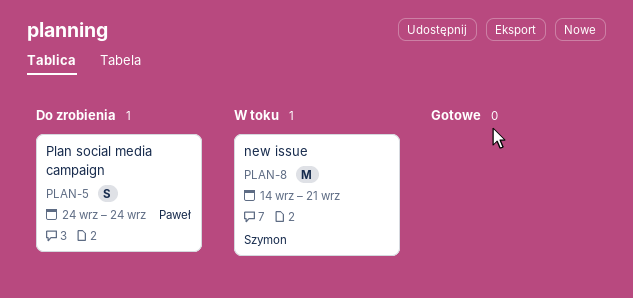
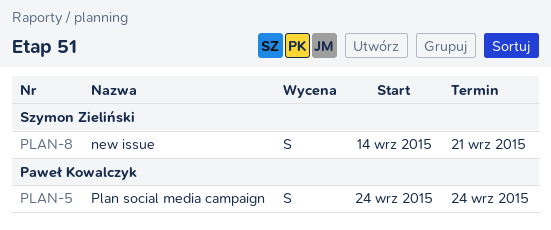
PLAN-8, estimate: M -> S

